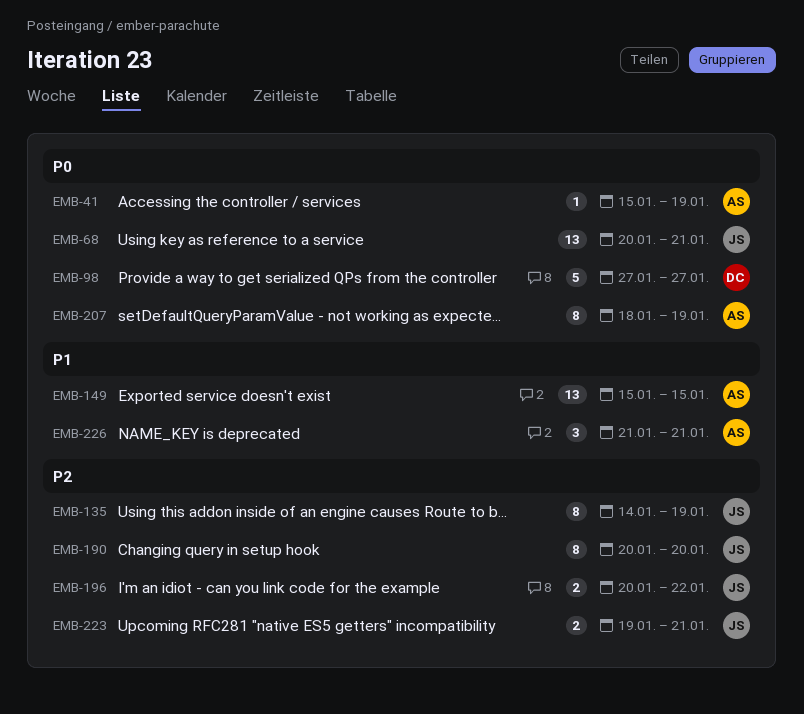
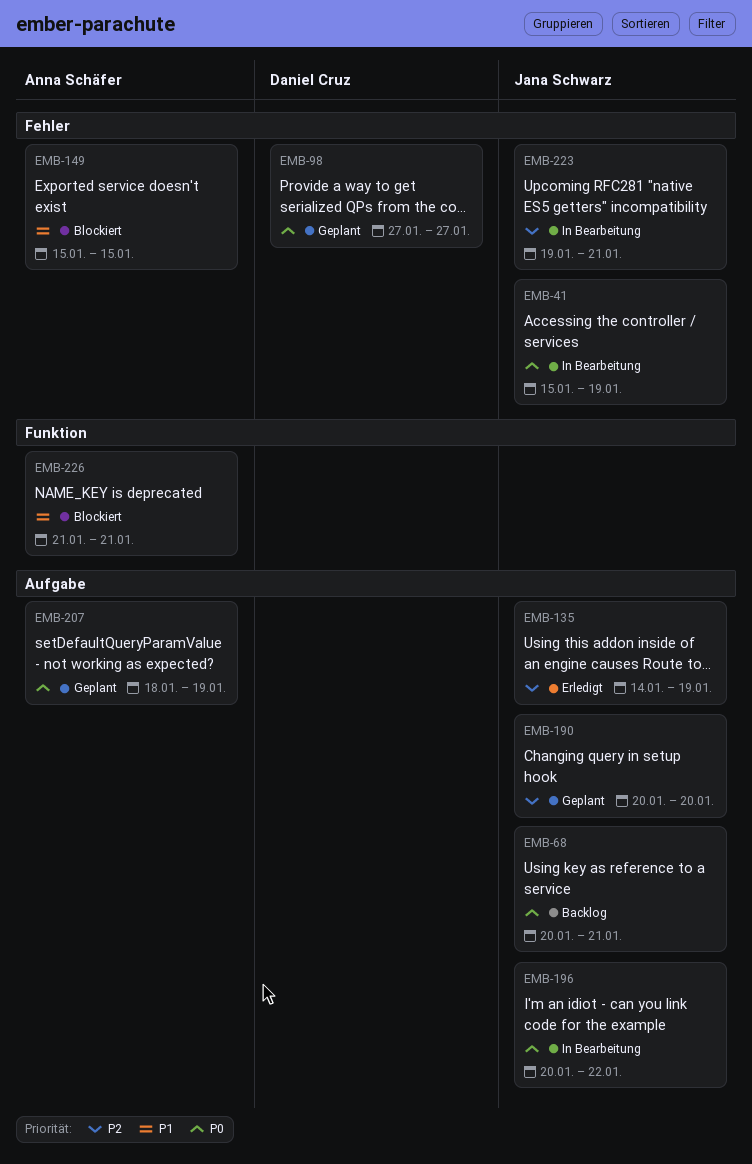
EMB-41, owner: Anna Schäfer -> Jana Schwarz
EMB-196, priority: P2 -> P0

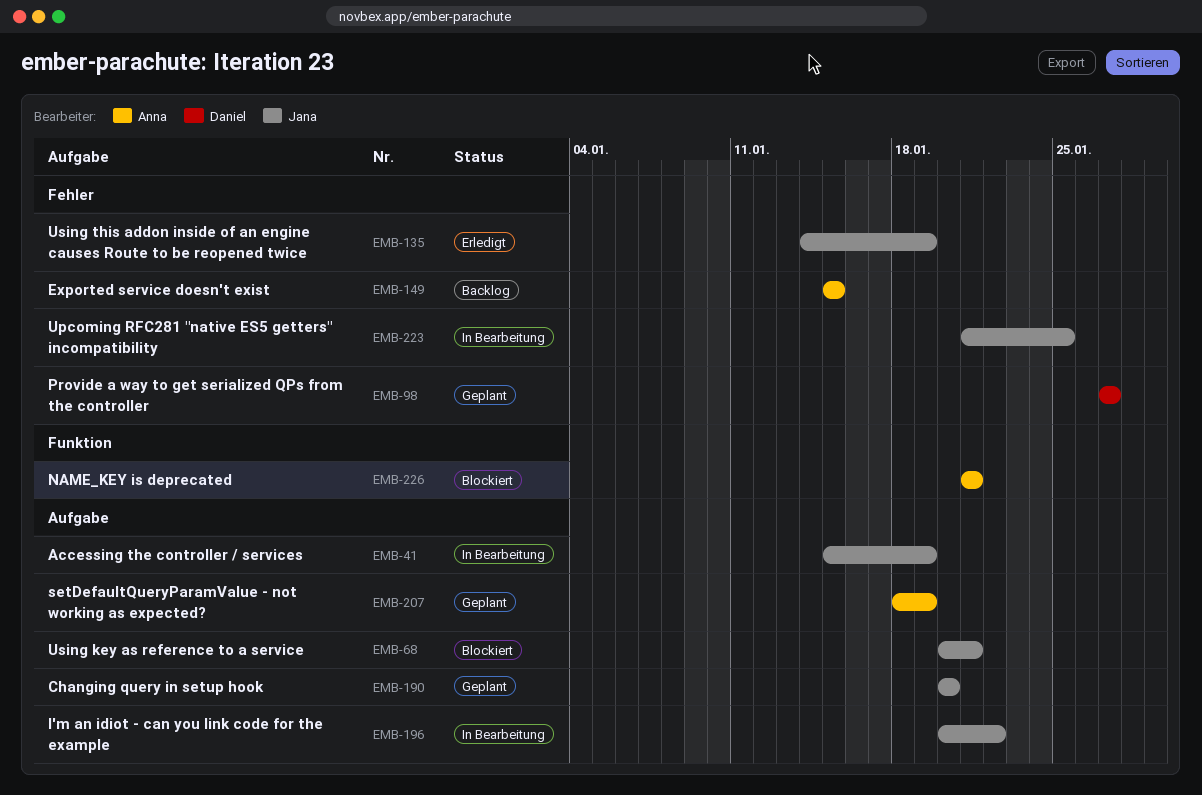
EMB-41, label: Fehler -> Aufgabe
EMB-68, status: Backlog -> Blockiert
EMB-135, label: Aufgabe -> Fehler
EMB-149, status: Blockiert -> Backlog
EMB-223, start: Jan 19 -> Jan 21
EMB-223, due: Jan 21 -> Jan 25

